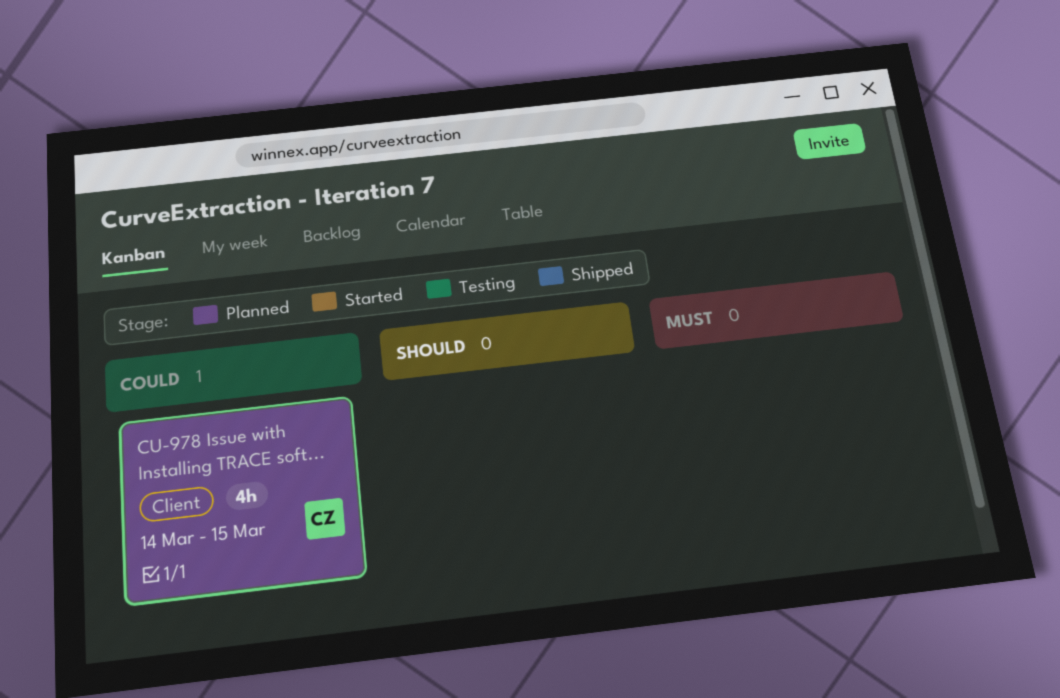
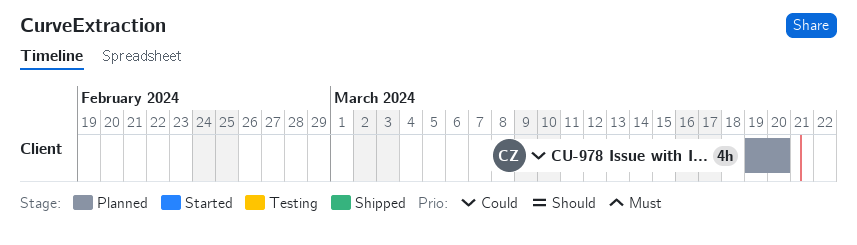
CU-978, start: Mar 14 -> Mar 19
CU-978, due: Mar 15 -> Mar 20

